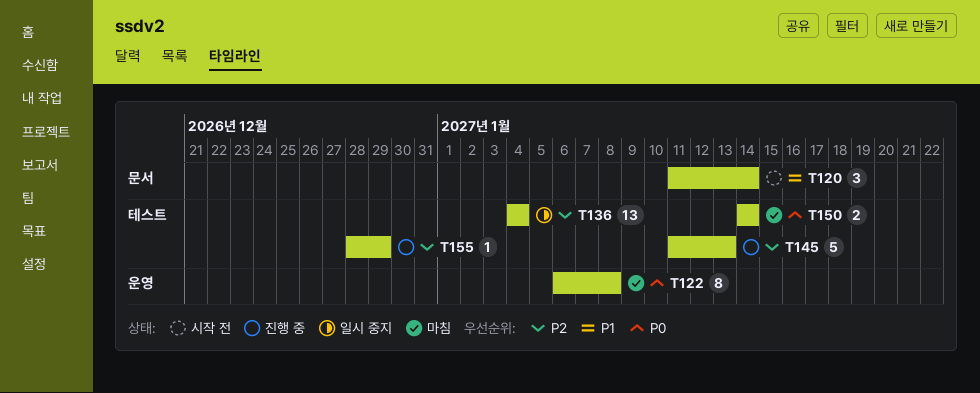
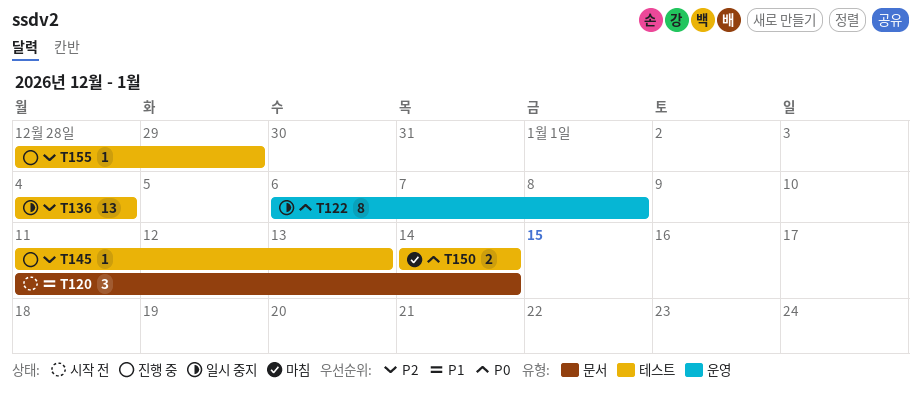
T122, status: 마침 -> 일시 중지
T145, estimate: 5 -> 1

